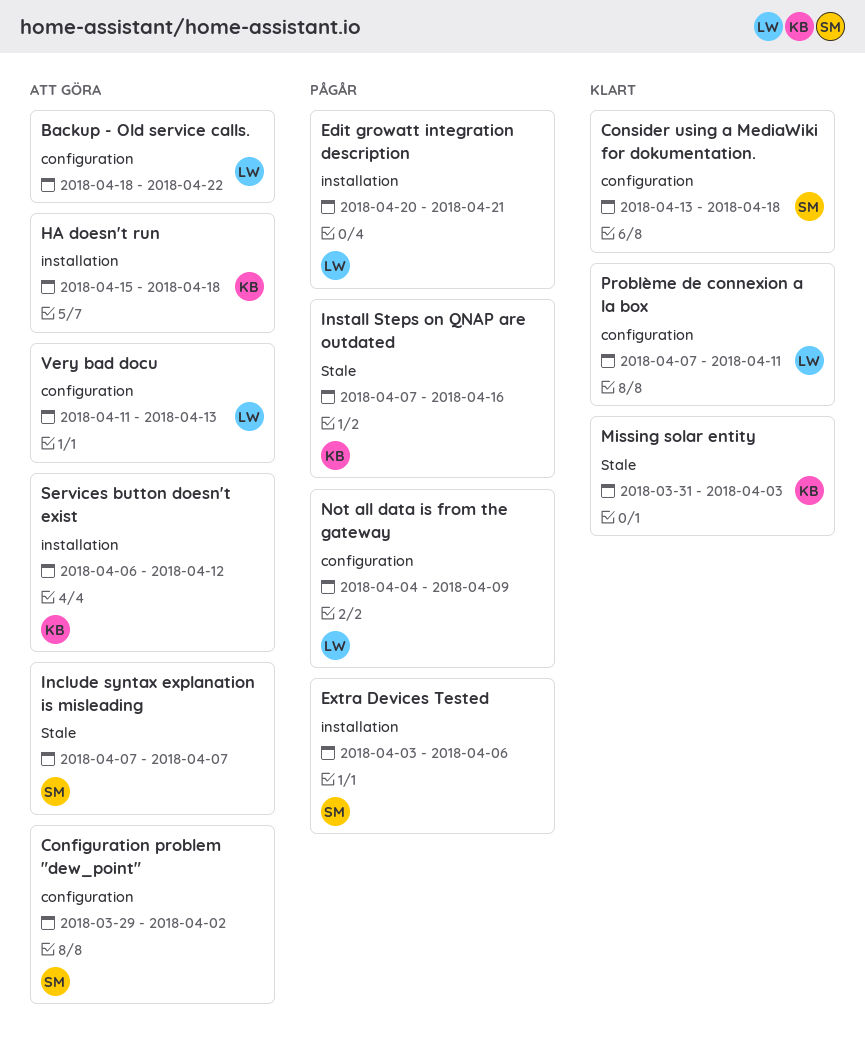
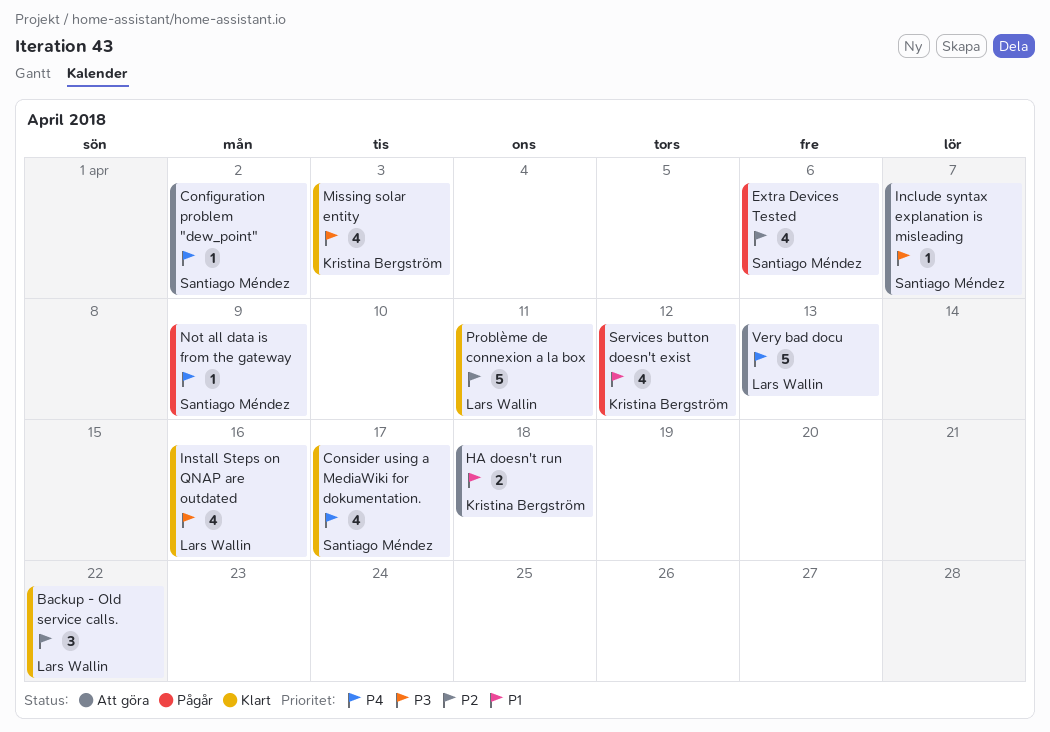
Backup - Old service calls., status: Att göra -> Klart
Consider using a MediaWiki for dokumentation., due: Apr 18 -> Apr 17
Edit growatt integration description: present -> none
Install Steps on QNAP are outdated, status: Pågår -> Klart
Install Steps on QNAP are outdated, owner: Kristina Bergström -> Lars Wallin
Not all data is from the gateway, owner: Lars Wallin -> Santiago Méndez
Services button doesn't exist, status: Att göra -> Pågår

